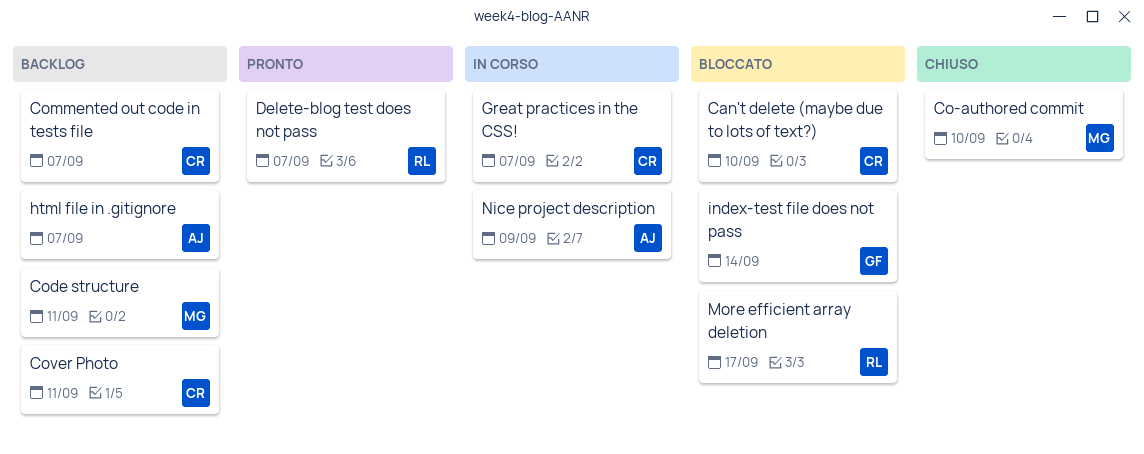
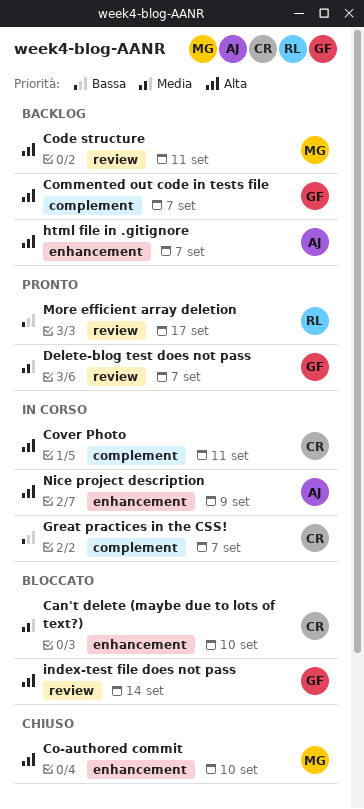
Commented out code in tests file, owner: CR -> GF
Cover Photo, status: Backlog -> In corso
Delete-blog test does not pass, owner: RL -> GF
More efficient array deletion, status: Bloccato -> Pronto

